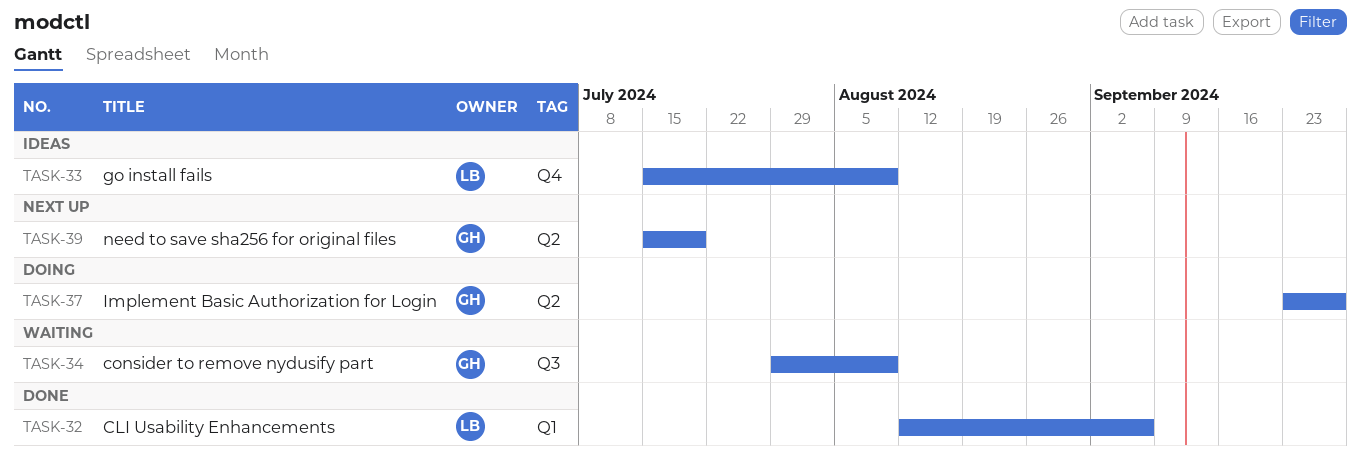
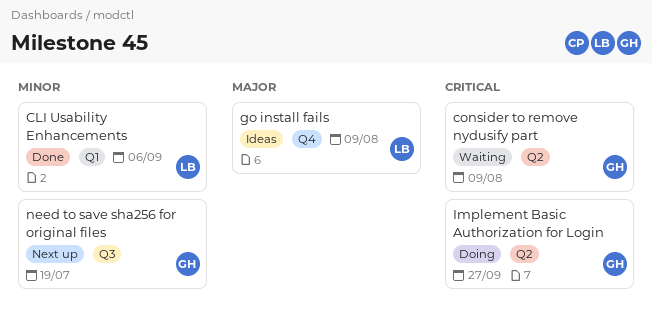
consider to remove nydusify part, label: Q3 -> Q2
need to save sha256 for original files, label: Q2 -> Q3

